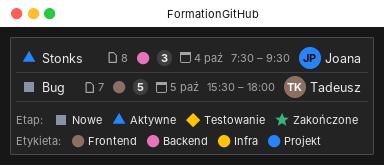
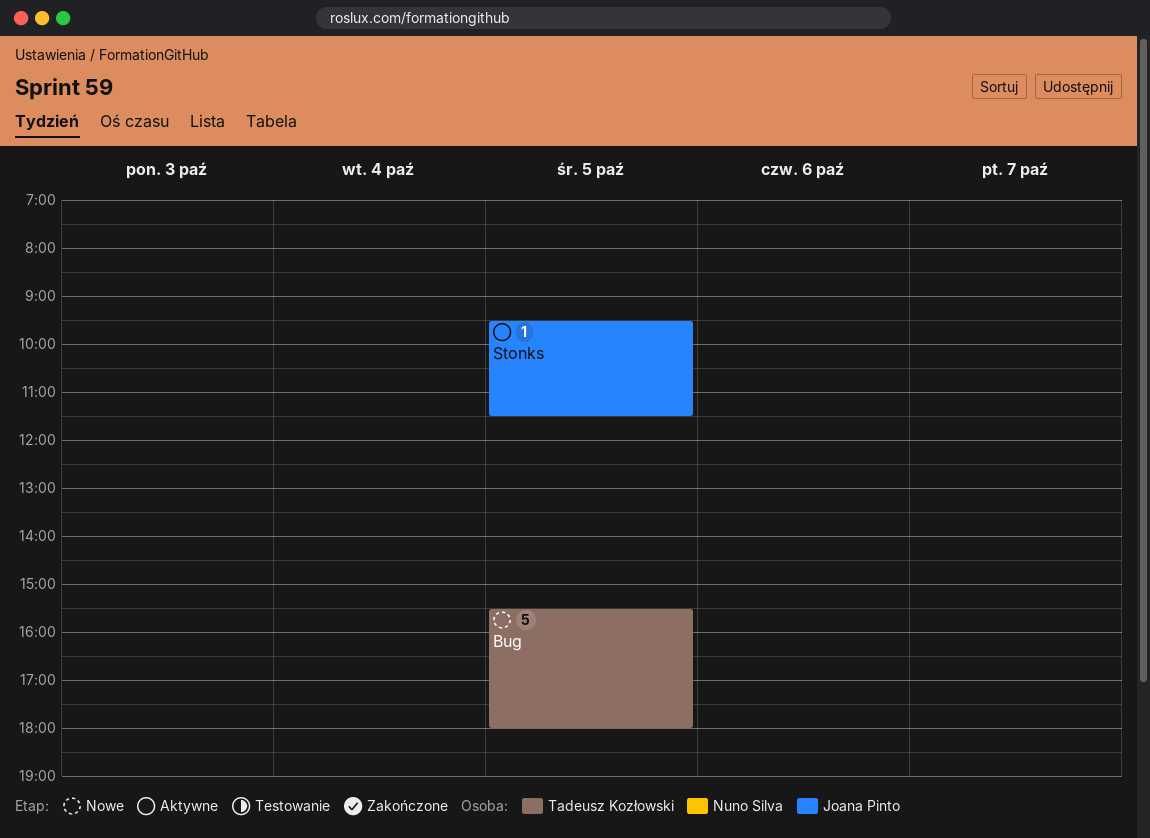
Stonks, estimate: 3 -> 1
Stonks, day: Oct 4 -> Oct 5
Stonks, begins: 07:30 -> 09:30
Stonks, ends: 09:30 -> 11:30

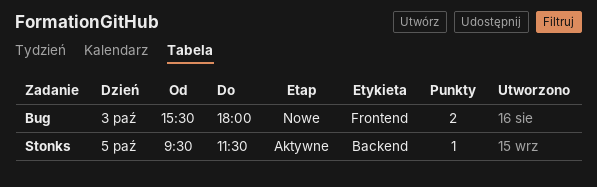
Bug, estimate: 5 -> 2
Bug, day: Oct 5 -> Oct 3

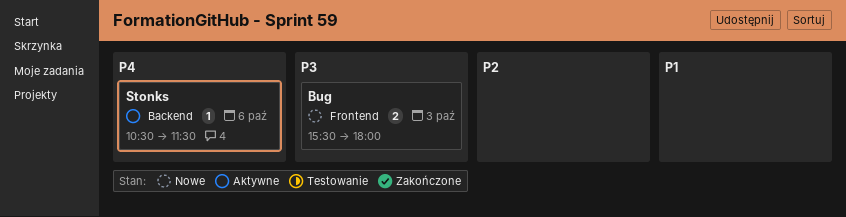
Stonks, day: Oct 5 -> Oct 6
Stonks, begins: 09:30 -> 10:30

